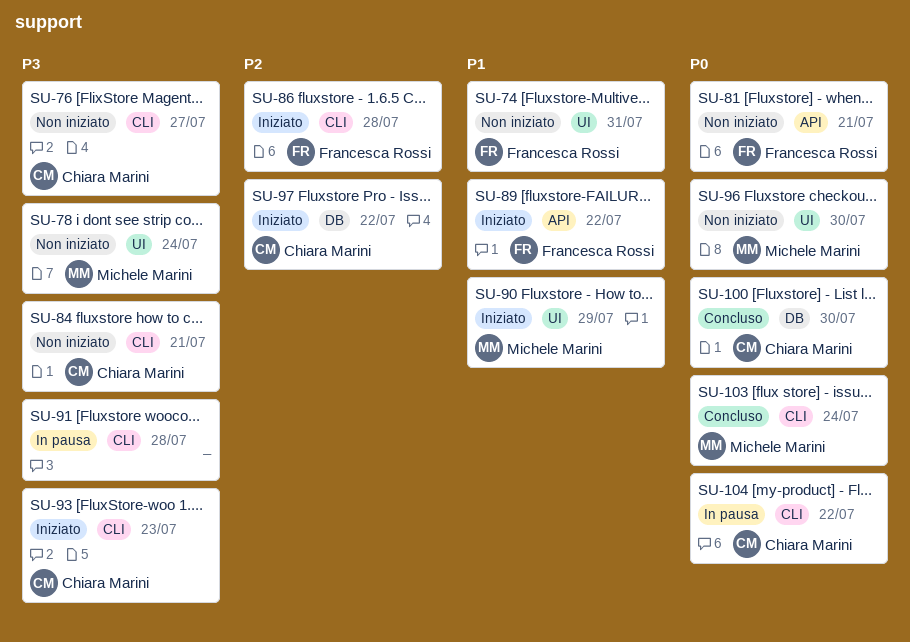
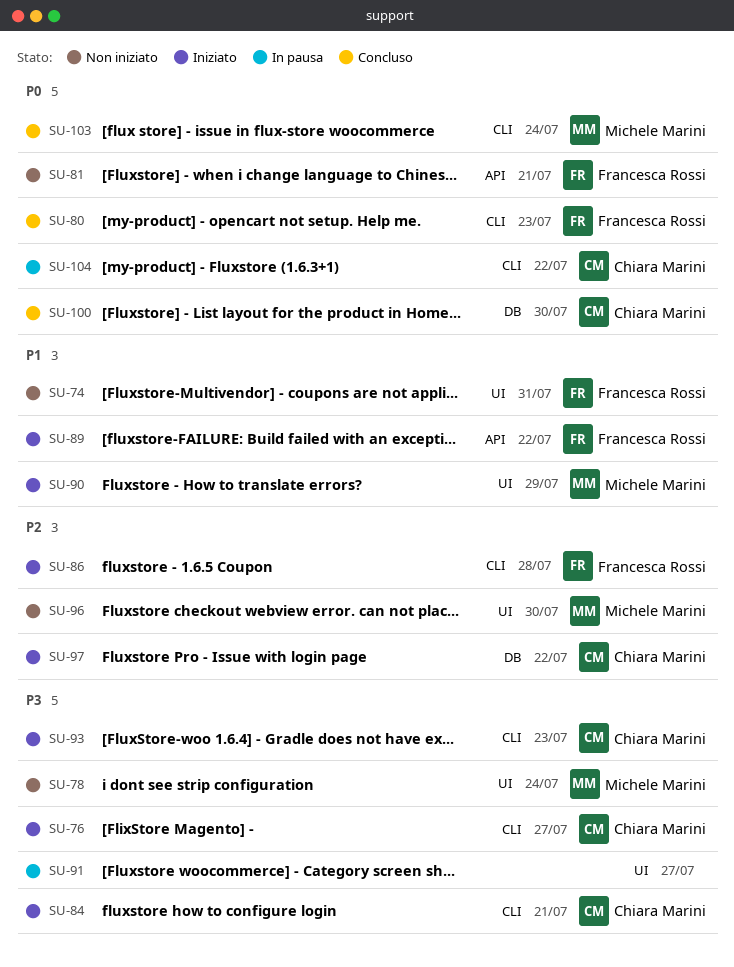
SU-76, status: Non iniziato -> Iniziato
SU-80: none -> present
SU-84, status: Non iniziato -> Iniziato
SU-91, label: CLI -> UI
SU-91, due: Jul 28 -> Jul 27
SU-96, priority: P0 -> P2

